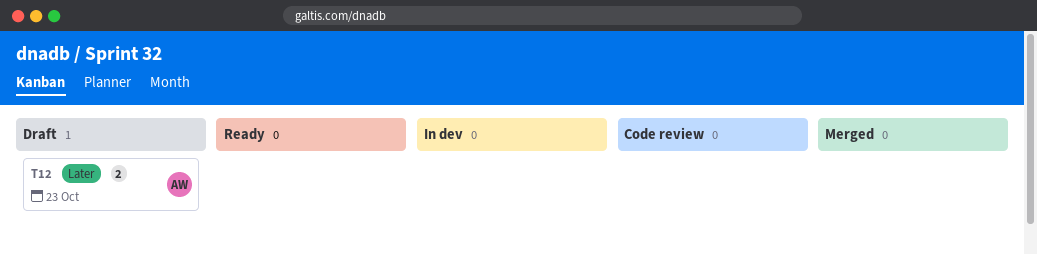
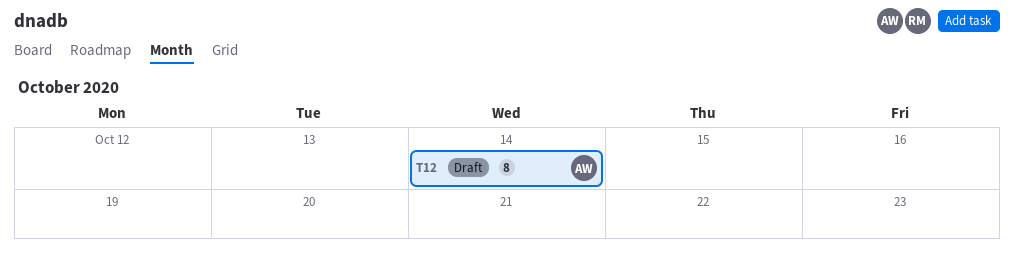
T12, estimate: 2 -> 8
T12, due: Oct 23 -> Oct 14

